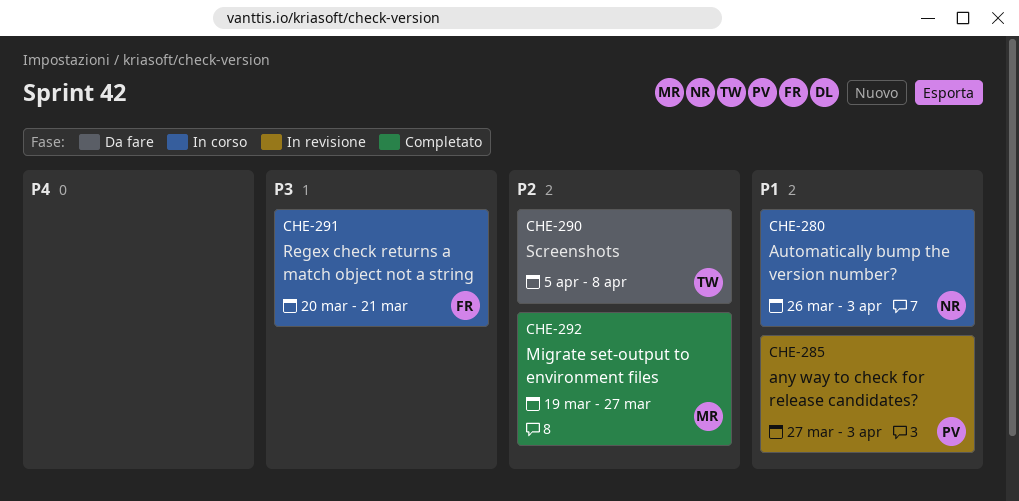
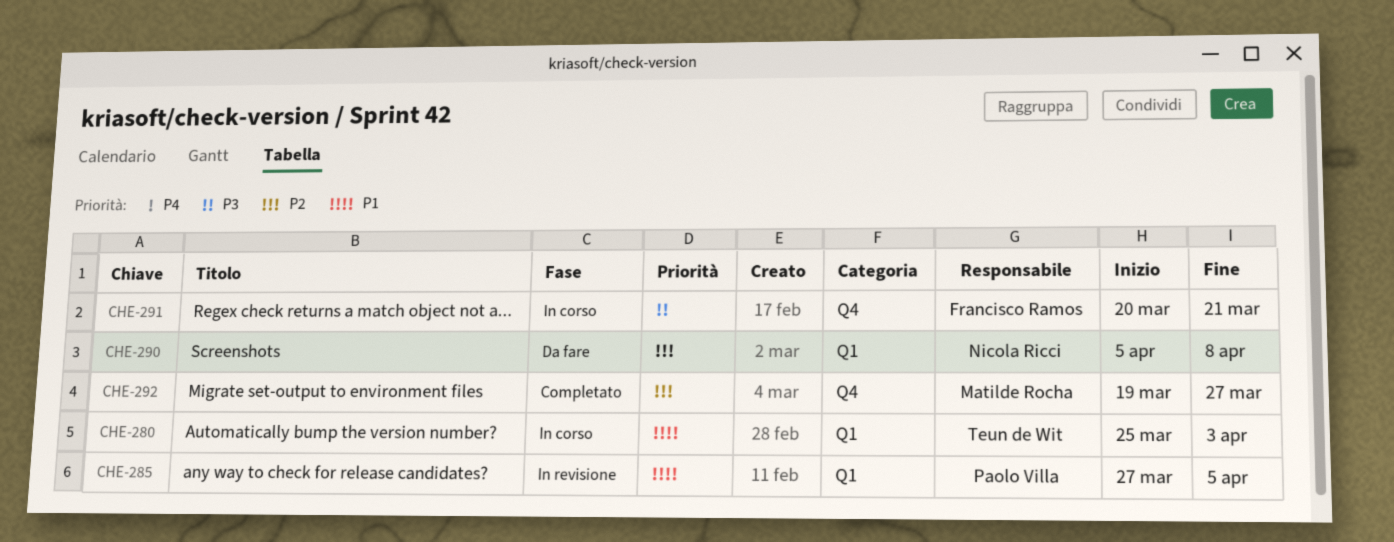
CHE-280, owner: Nicola Ricci -> Teun de Wit
CHE-280, start: Mar 26 -> Mar 25
CHE-285, due: Apr 3 -> Apr 5
CHE-290, owner: Teun de Wit -> Nicola Ricci

